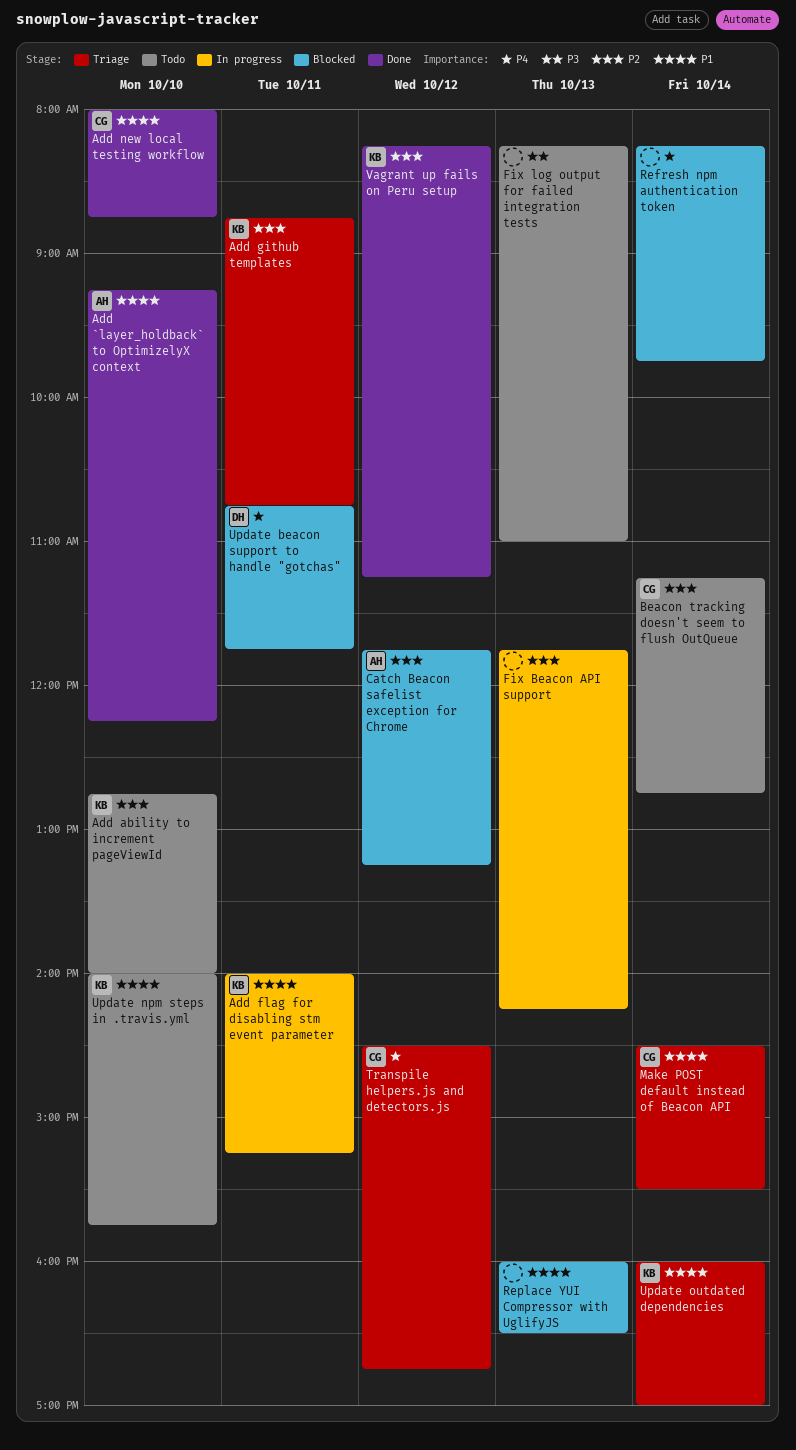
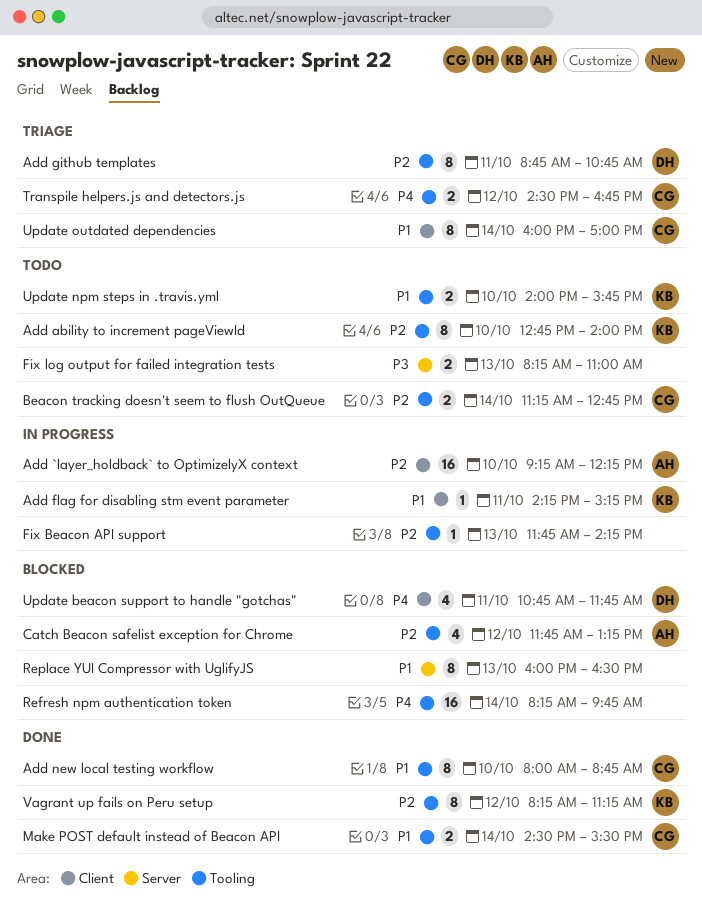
Add `layer_holdback` to OptimizelyX context, status: Done -> In progress
Add `layer_holdback` to OptimizelyX context, priority: P1 -> P2
Add flag for disabling stm event parameter, begins: 14:00 -> 14:15
Add github templates, owner: KB -> DH
Make POST default instead of Beacon API, status: Triage -> Done
Update outdated dependencies, owner: KB -> CG

